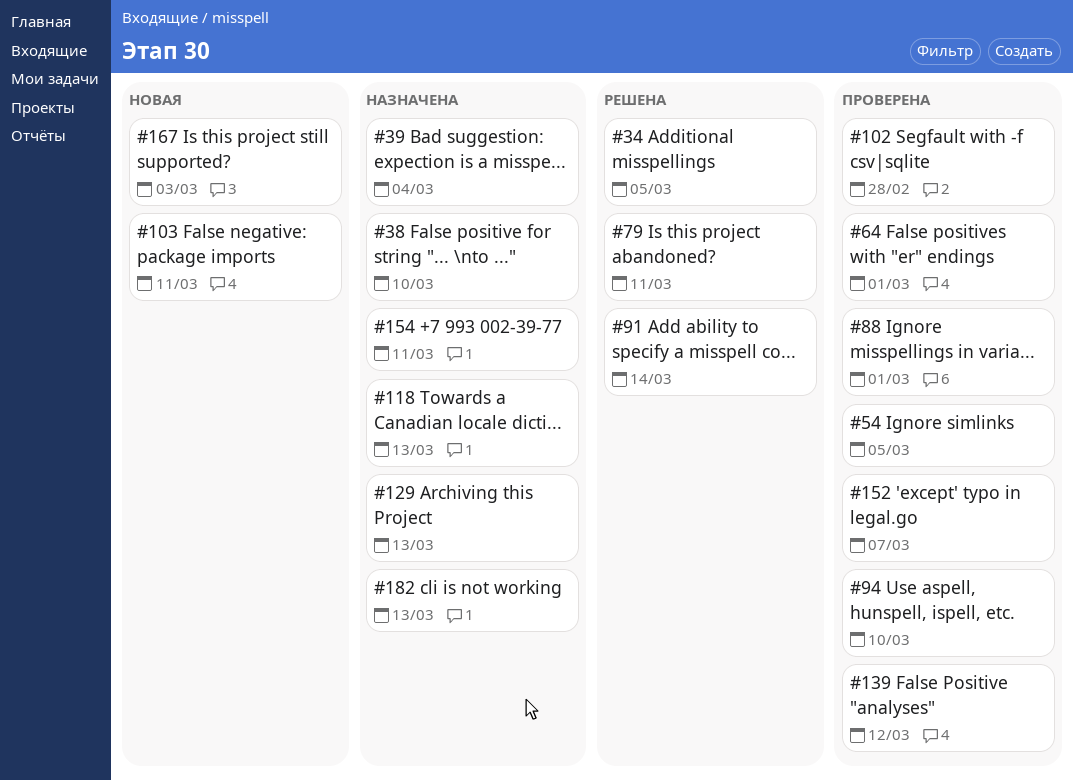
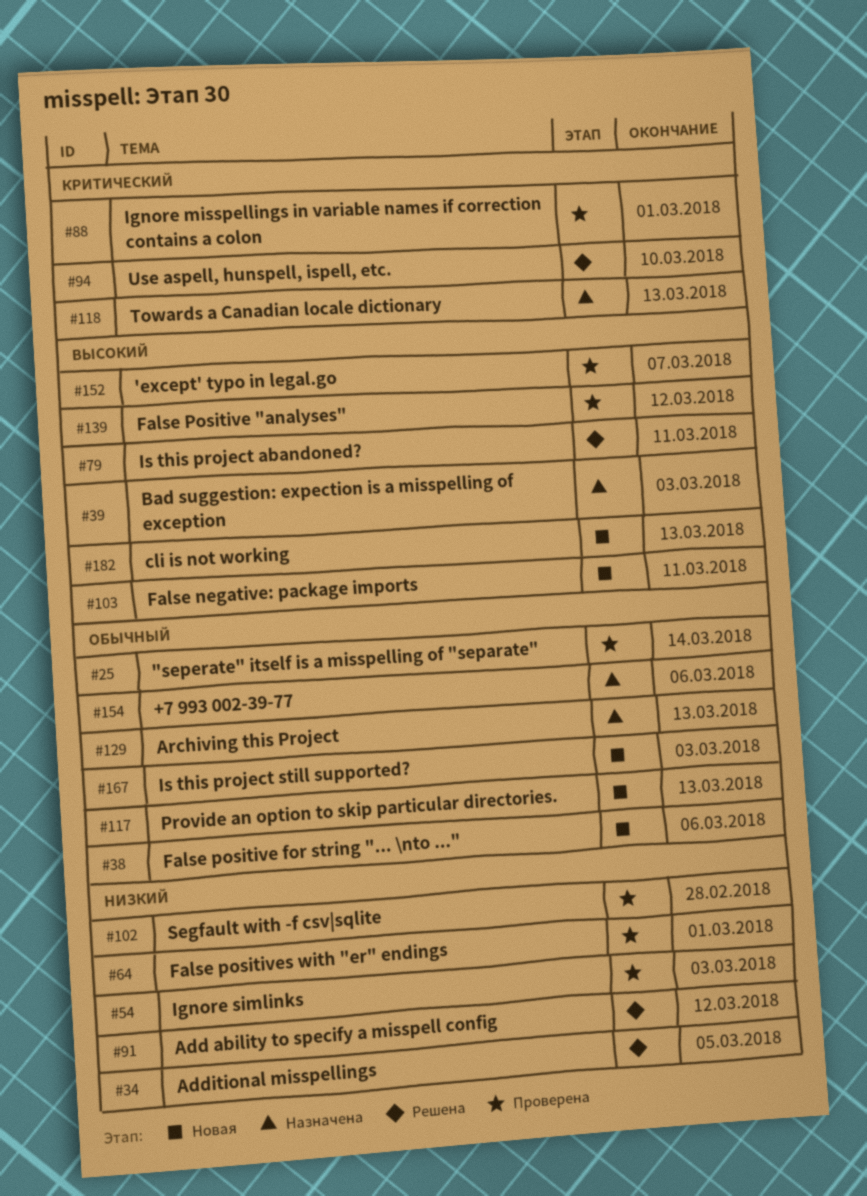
#25: none -> present
#38, status: Назначена -> Новая
#38, due: Mar 10 -> Mar 6
#39, due: Mar 4 -> Mar 3
#54, due: Mar 5 -> Mar 3
#91, due: Mar 14 -> Mar 12
#94, status: Проверена -> Решена
#117: none -> present
#154, due: Mar 11 -> Mar 6
#182, status: Назначена -> Новая

